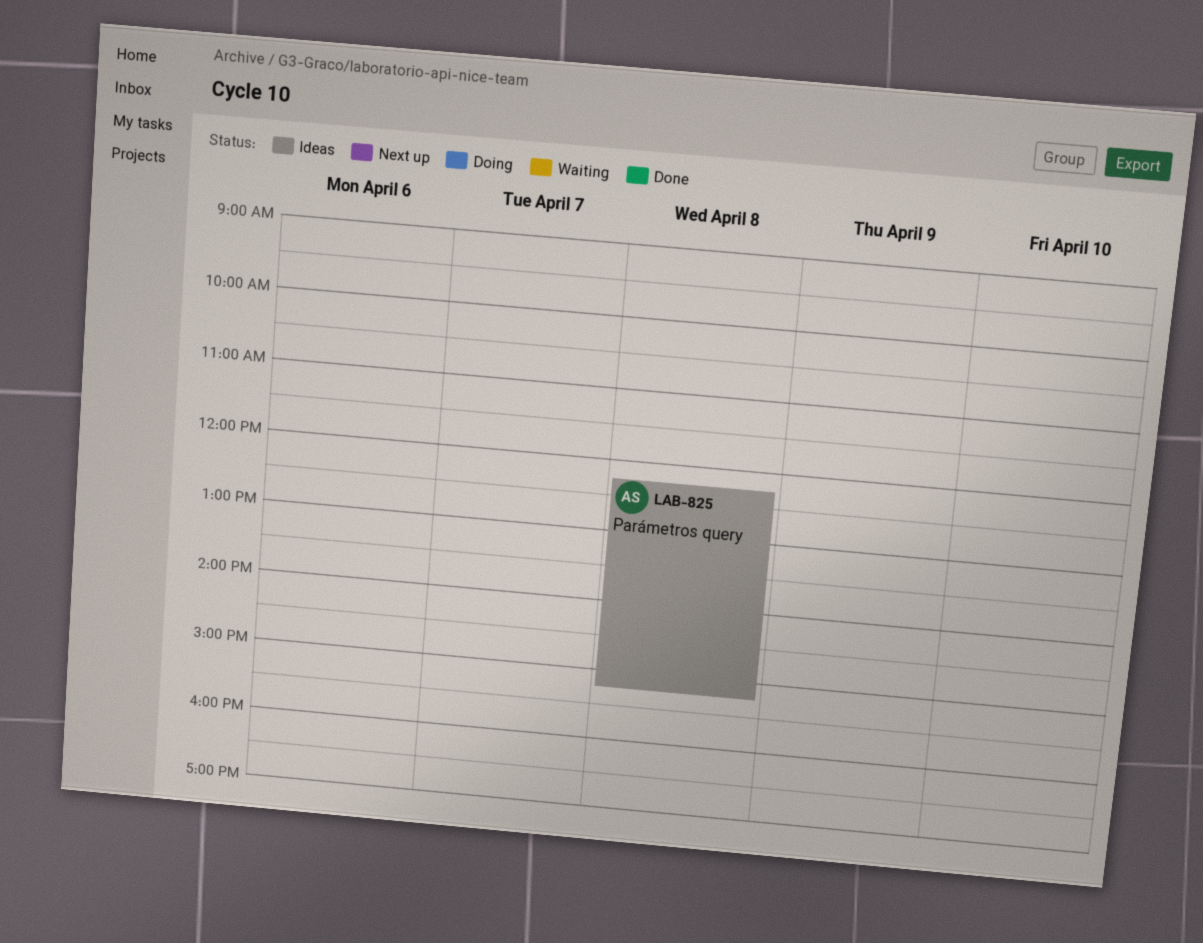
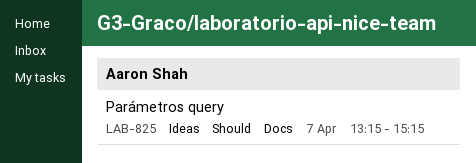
LAB-825, day: Apr 8 -> Apr 7
LAB-825, begins: 12:15 -> 13:15

